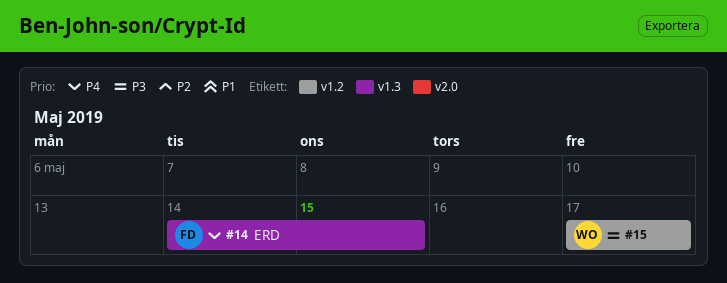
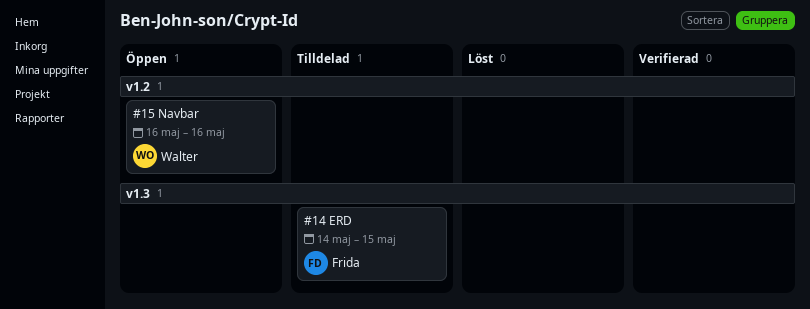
#15, start: May 17 -> May 16
#15, due: May 17 -> May 16

